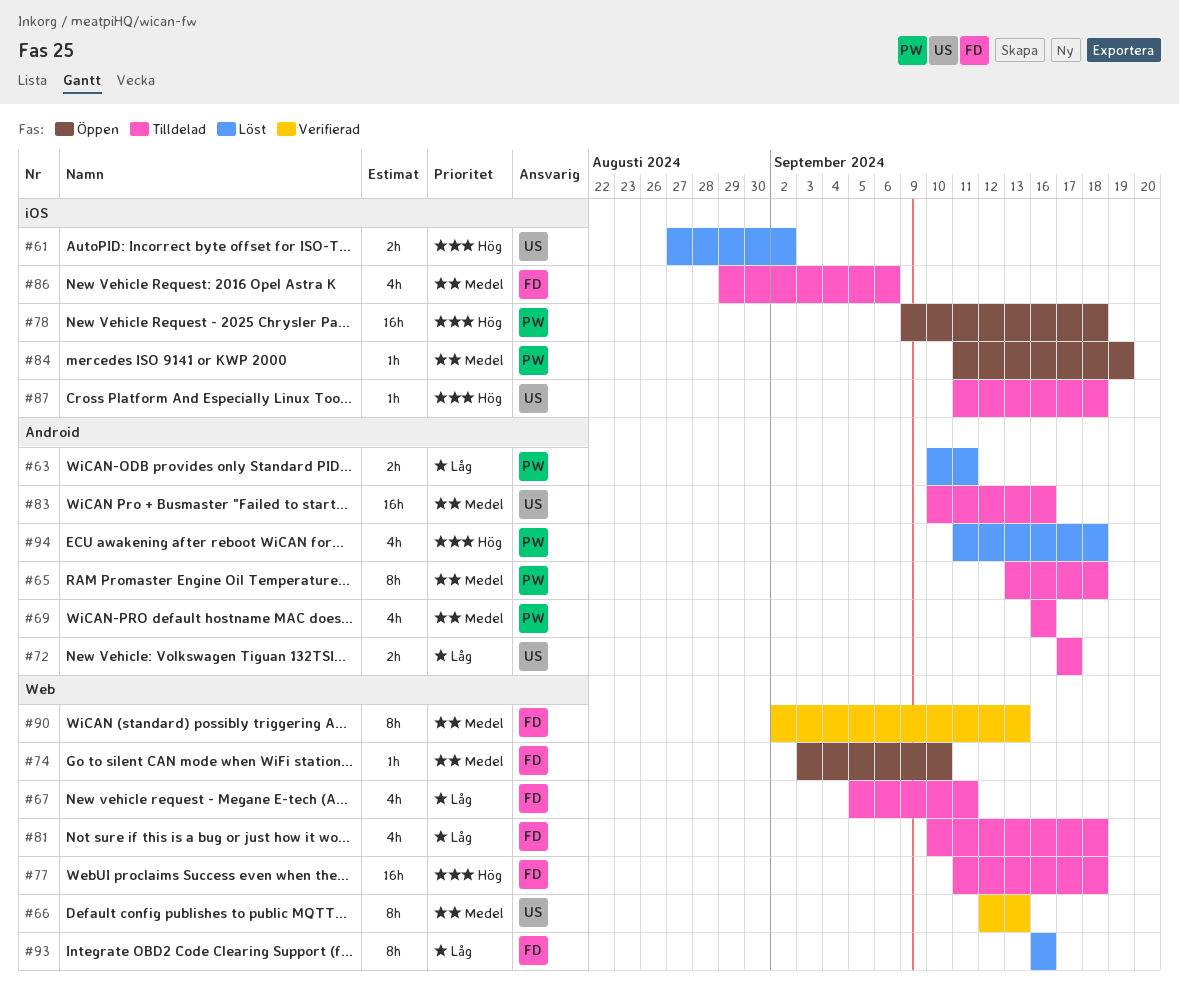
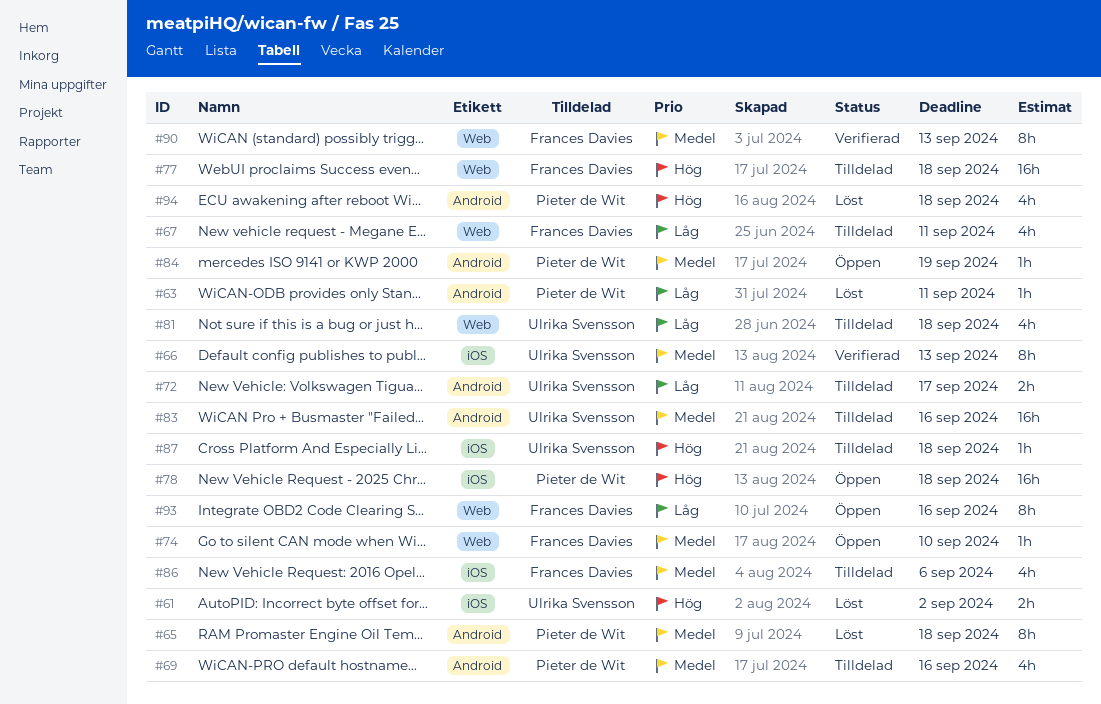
#63, estimate: 2h -> 1h
#65, status: Tilldelad -> Löst
#66, label: Web -> iOS
#81, owner: Frances Davies -> Ulrika Svensson
#84, label: iOS -> Android
#93, status: Löst -> Öppen

